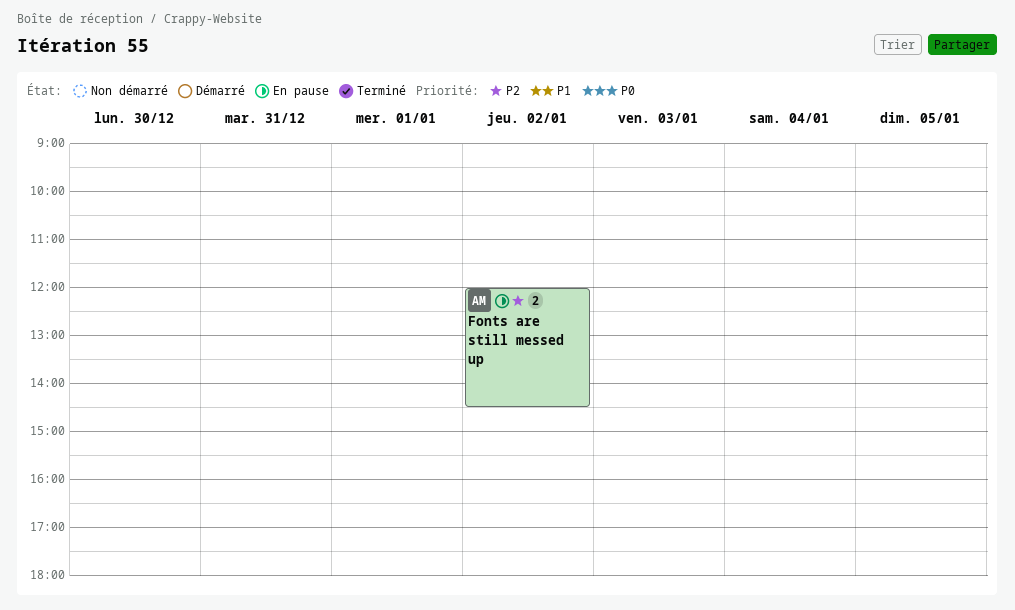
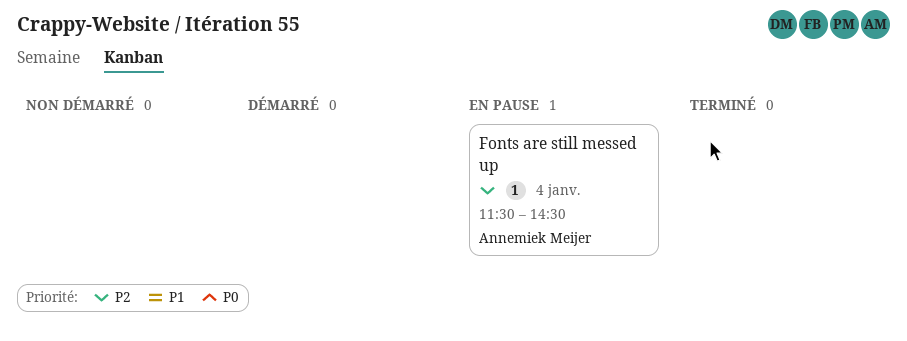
Fonts are still messed up, estimate: 2 -> 1
Fonts are still messed up, day: Jan 2 -> Jan 4
Fonts are still messed up, begins: 12:00 -> 11:30

